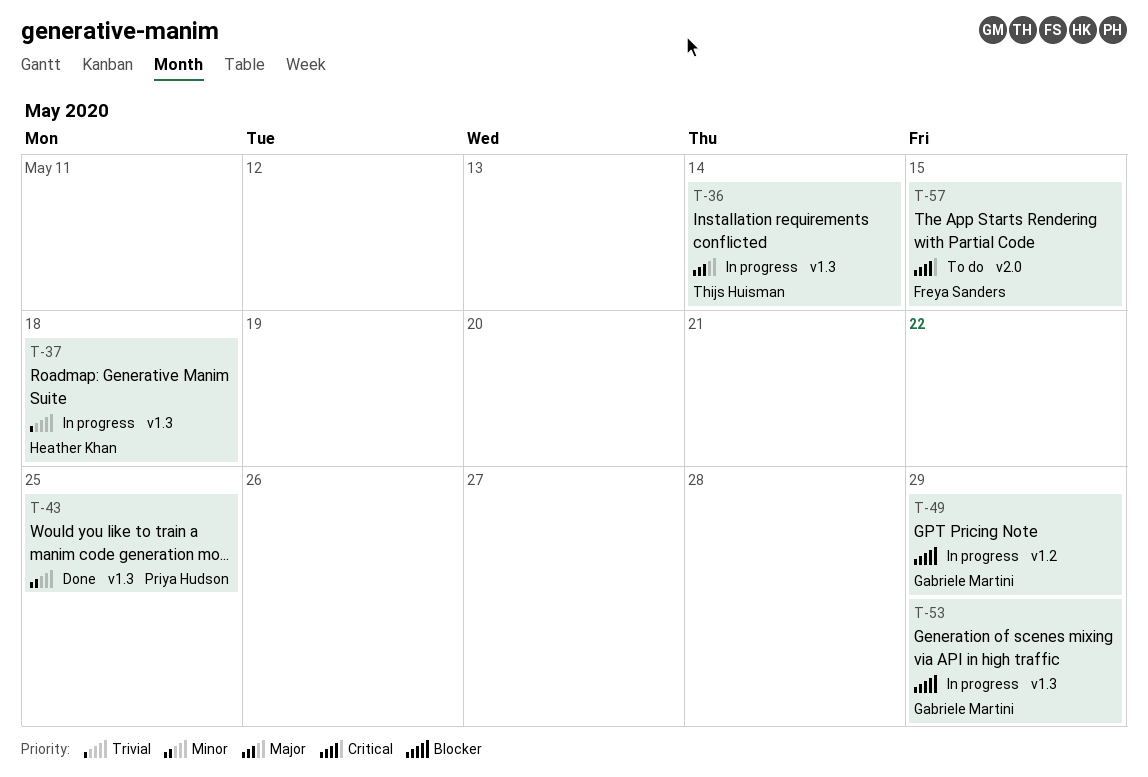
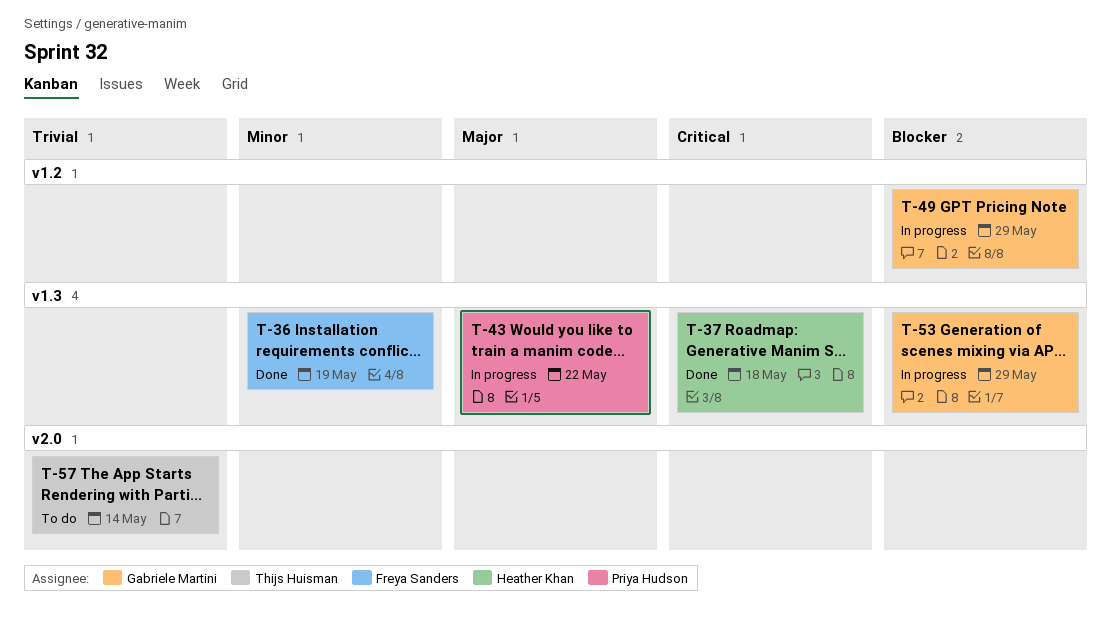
T-36, status: In progress -> Done
T-36, owner: Thijs Huisman -> Freya Sanders
T-36, priority: Major -> Minor
T-36, due: May 14 -> May 19
T-37, status: In progress -> Done
T-37, priority: Trivial -> Critical
T-43, status: Done -> In progress
T-43, priority: Minor -> Major
T-43, due: May 25 -> May 22
T-57, owner: Freya Sanders -> Thijs Huisman
T-57, priority: Critical -> Trivial
T-57, due: May 15 -> May 14

